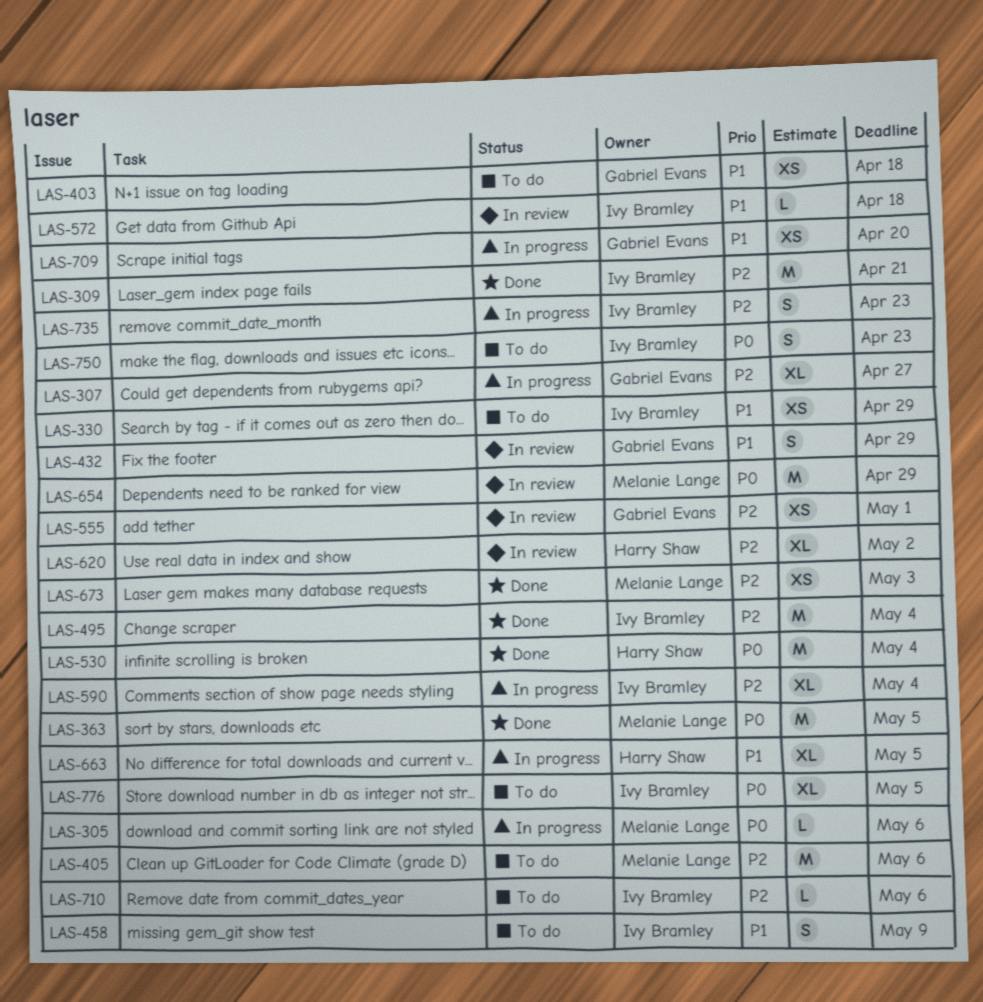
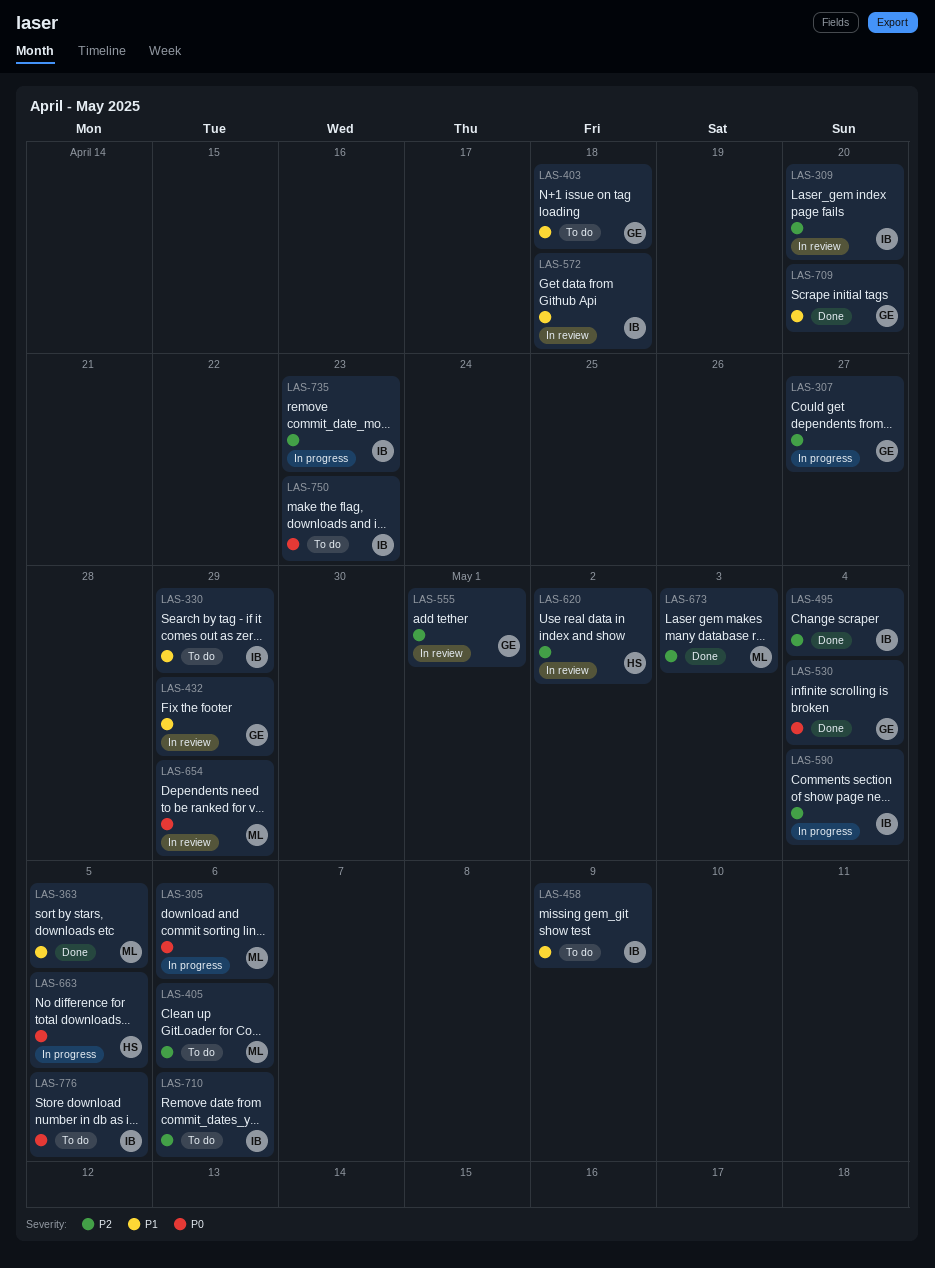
LAS-309, status: Done -> In review
LAS-309, due: Apr 21 -> Apr 20
LAS-363, priority: P0 -> P1
LAS-530, owner: Harry Shaw -> Gabriel Evans
LAS-663, priority: P1 -> P0
LAS-709, status: In progress -> Done

